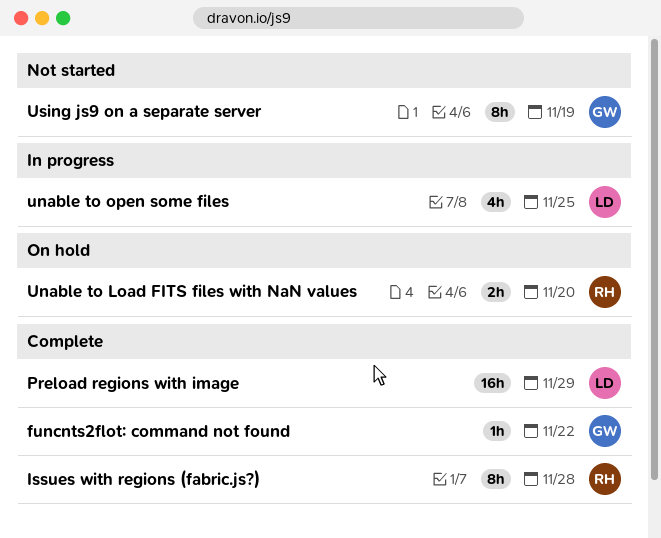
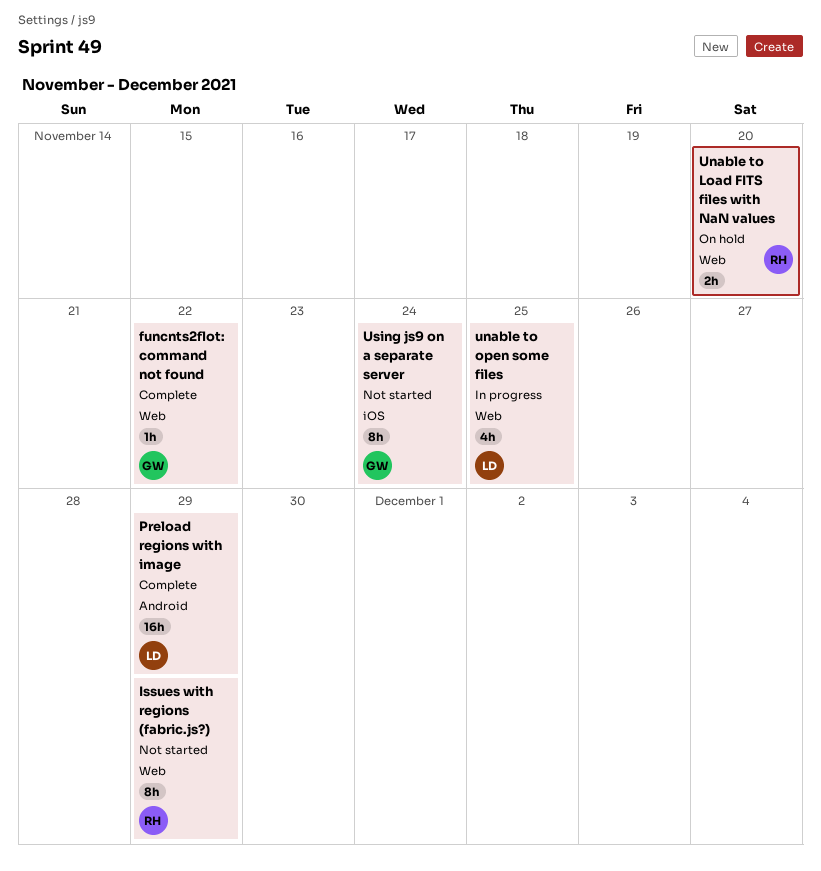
Issues with regions (fabric.js?), status: Complete -> Not started
Issues with regions (fabric.js?), due: Nov 28 -> Nov 29
Using js9 on a separate server, due: Nov 19 -> Nov 24

